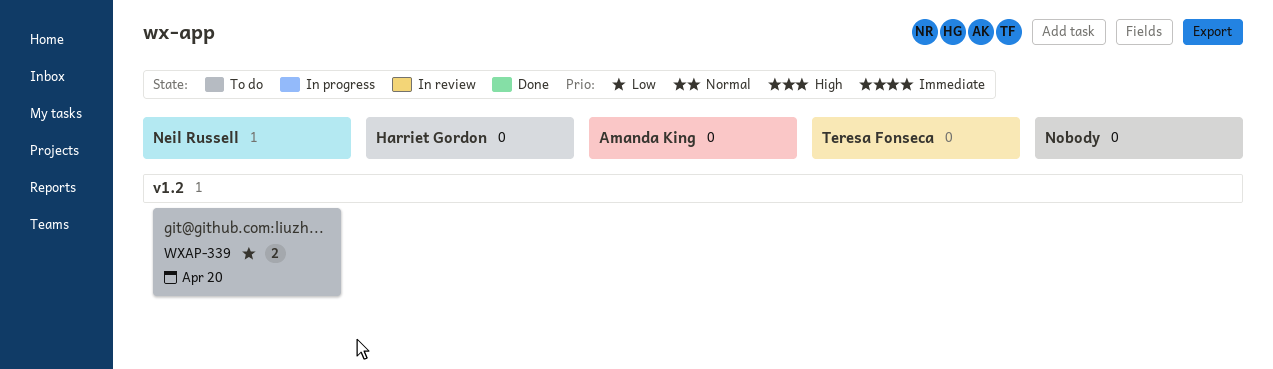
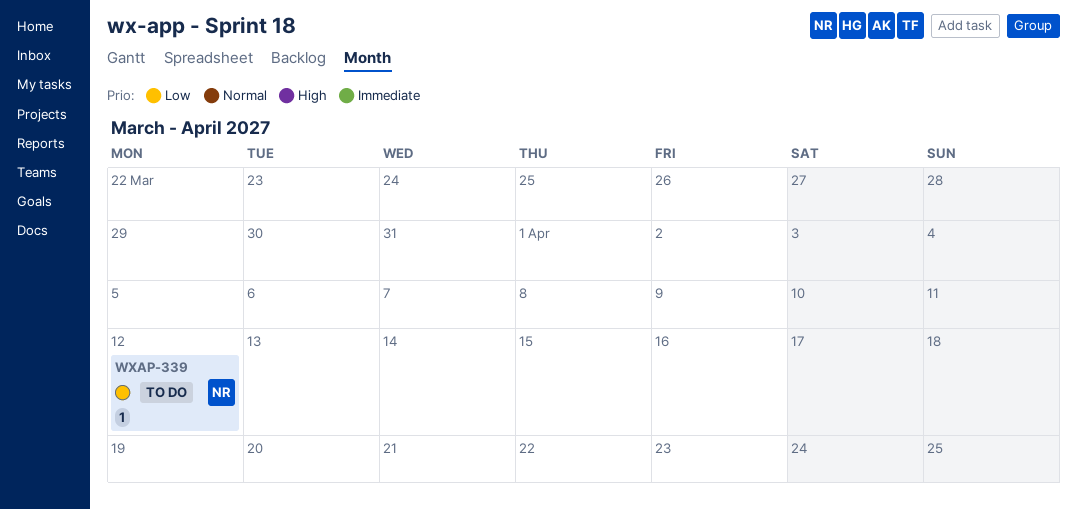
WXAP-339, estimate: 2 -> 1
WXAP-339, due: Apr 20 -> Apr 12

